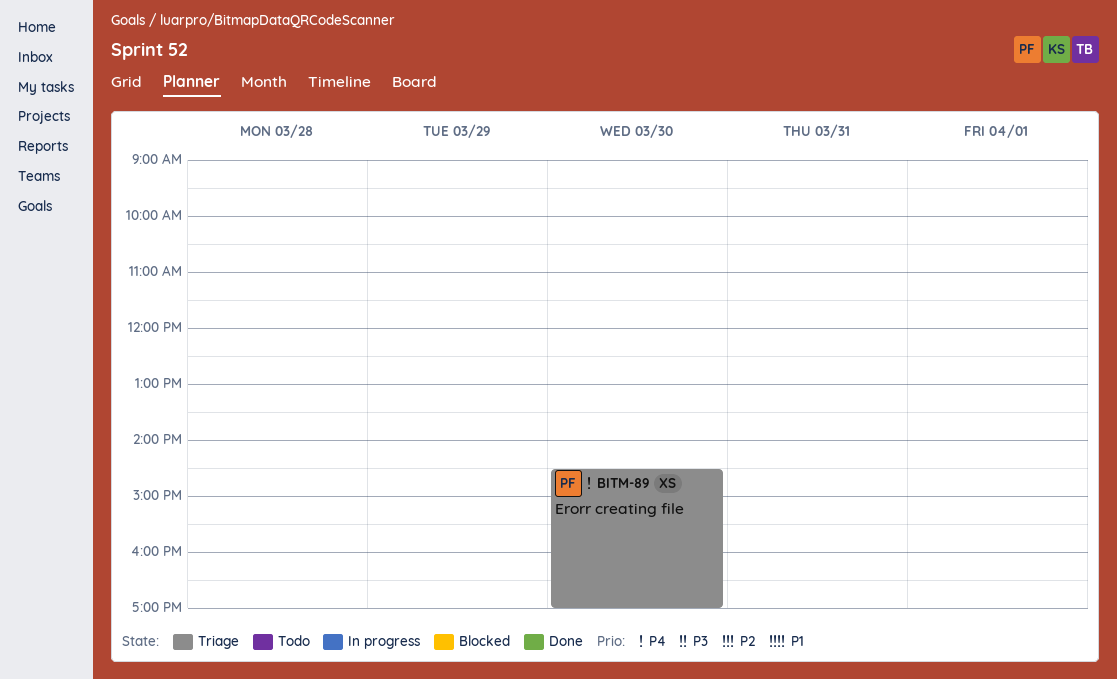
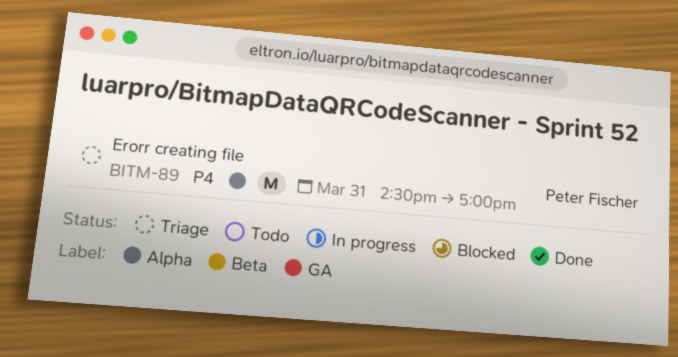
BITM-89, estimate: XS -> M
BITM-89, day: Mar 30 -> Mar 31

